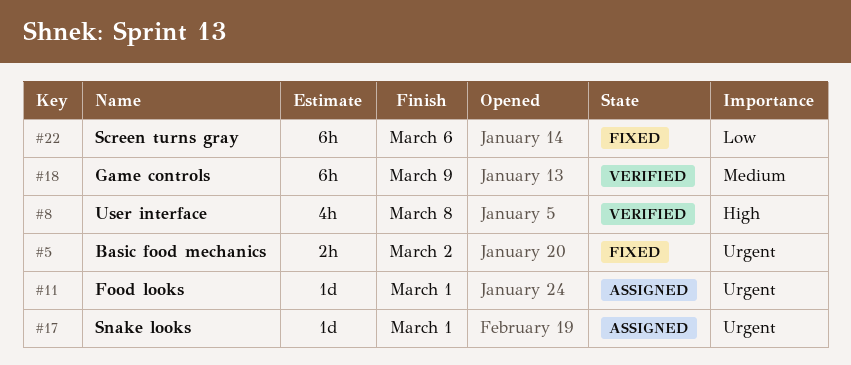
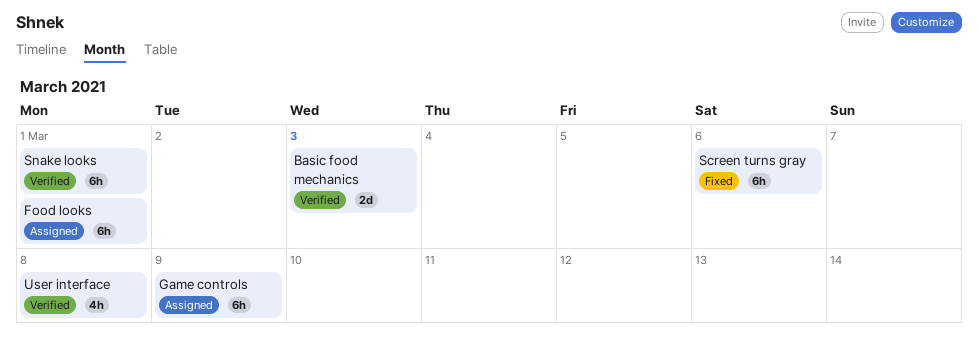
Basic food mechanics, status: Fixed -> Verified
Basic food mechanics, estimate: 2h -> 2d
Basic food mechanics, due: Mar 2 -> Mar 3
Food looks, estimate: 1d -> 6h
Game controls, status: Verified -> Assigned
Snake looks, status: Assigned -> Verified
Snake looks, estimate: 1d -> 6h

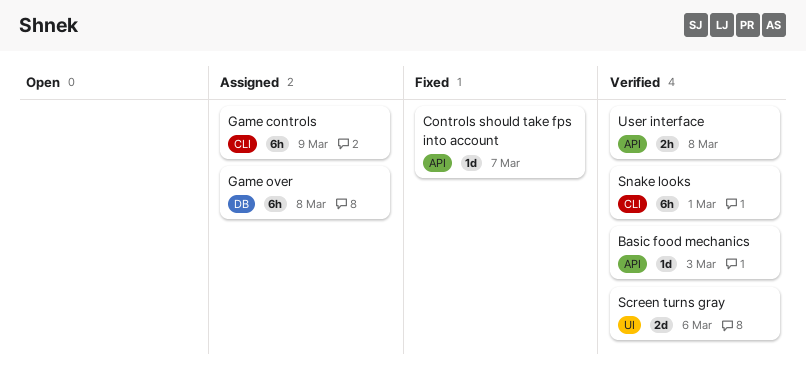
Basic food mechanics, estimate: 2d -> 1d
Controls should take fps into account: none -> present
Food looks: present -> none
Game over: none -> present
Screen turns gray, status: Fixed -> Verified
Screen turns gray, estimate: 6h -> 2d
User interface, estimate: 4h -> 2h

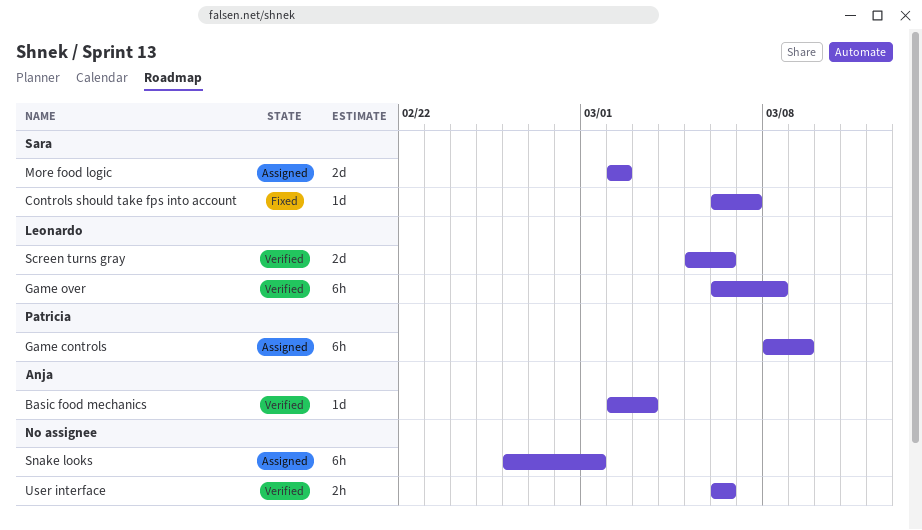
Game over, status: Assigned -> Verified
More food logic: none -> present
Snake looks, status: Verified -> Assigned
User interface, due: Mar 8 -> Mar 6

